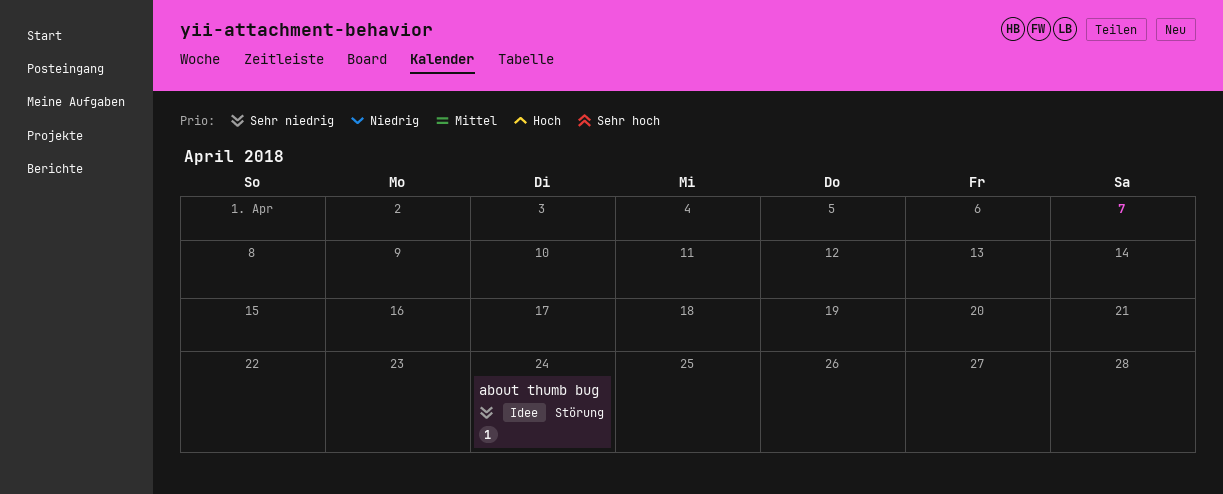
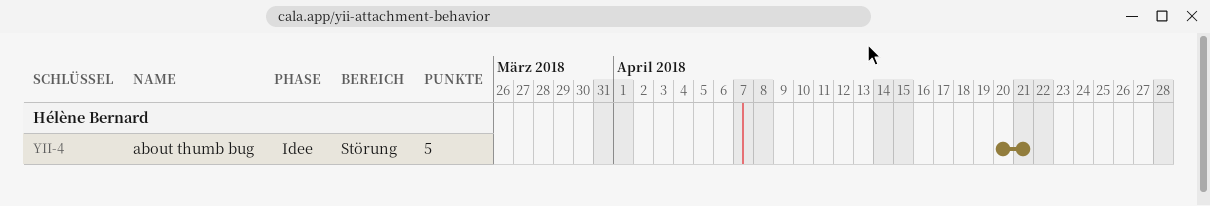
about thumb bug, estimate: 1 -> 5
about thumb bug, due: Apr 24 -> Apr 21

